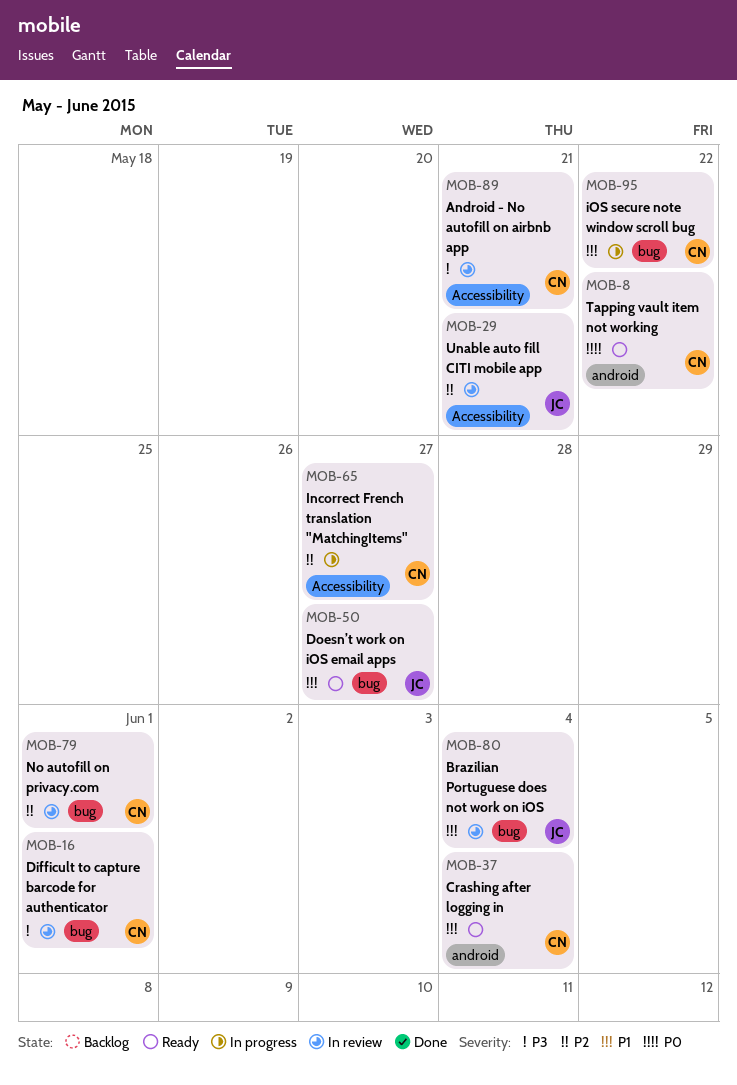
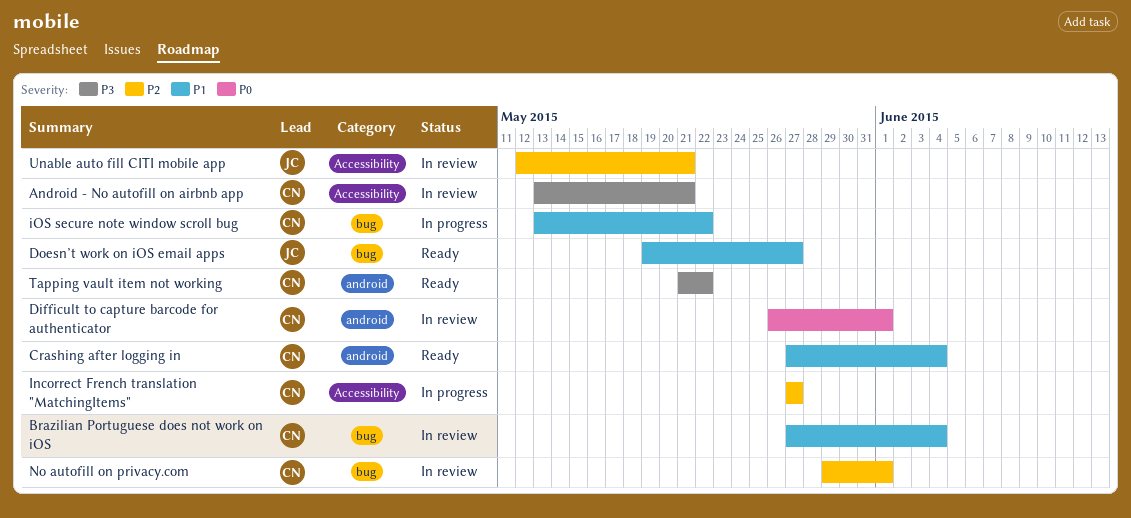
Brazilian Portuguese does not work on iOS, owner: JC -> CN
Difficult to capture barcode for authenticator, priority: P3 -> P0
Difficult to capture barcode for authenticator, label: bug -> android
Tapping vault item not working, priority: P0 -> P3

